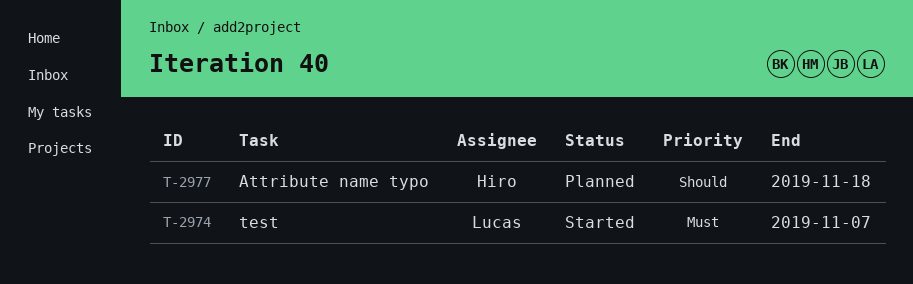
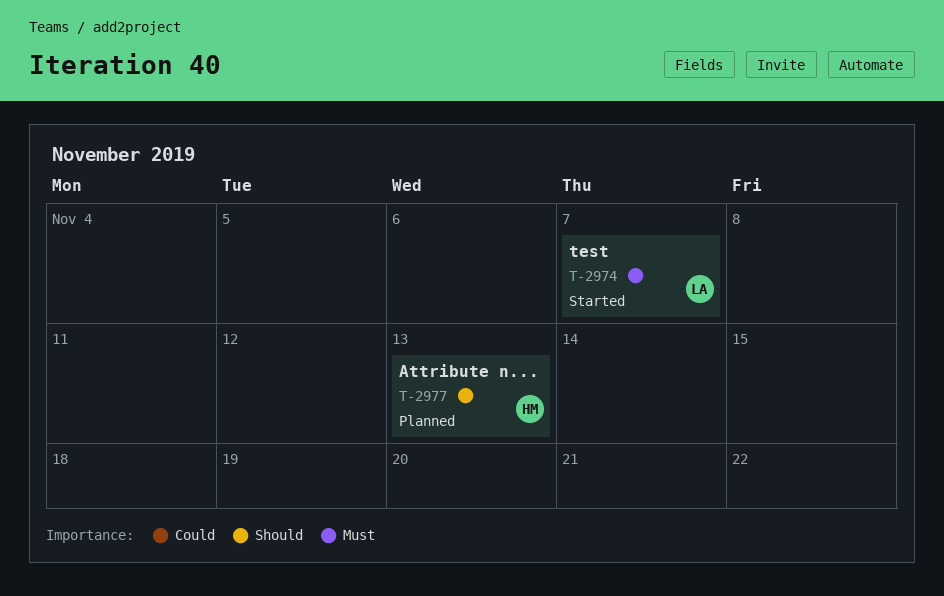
T-2977, due: Nov 18 -> Nov 13

